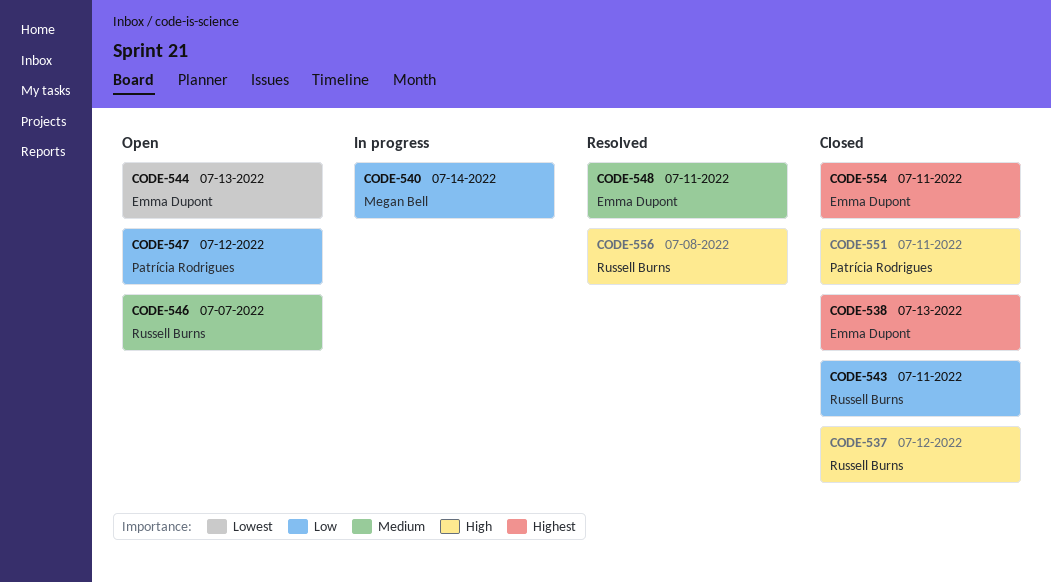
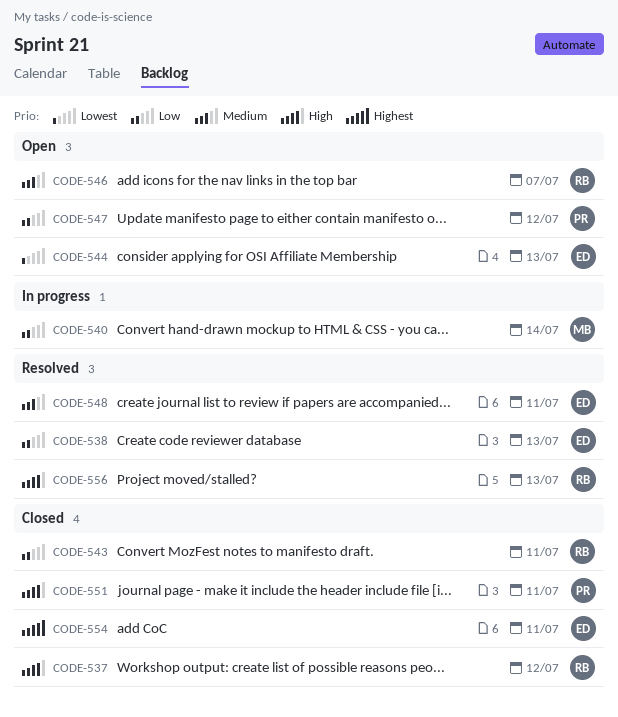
CODE-538, status: Closed -> Resolved
CODE-538, priority: Highest -> Low
CODE-556, due: Jul 8 -> Jul 13

